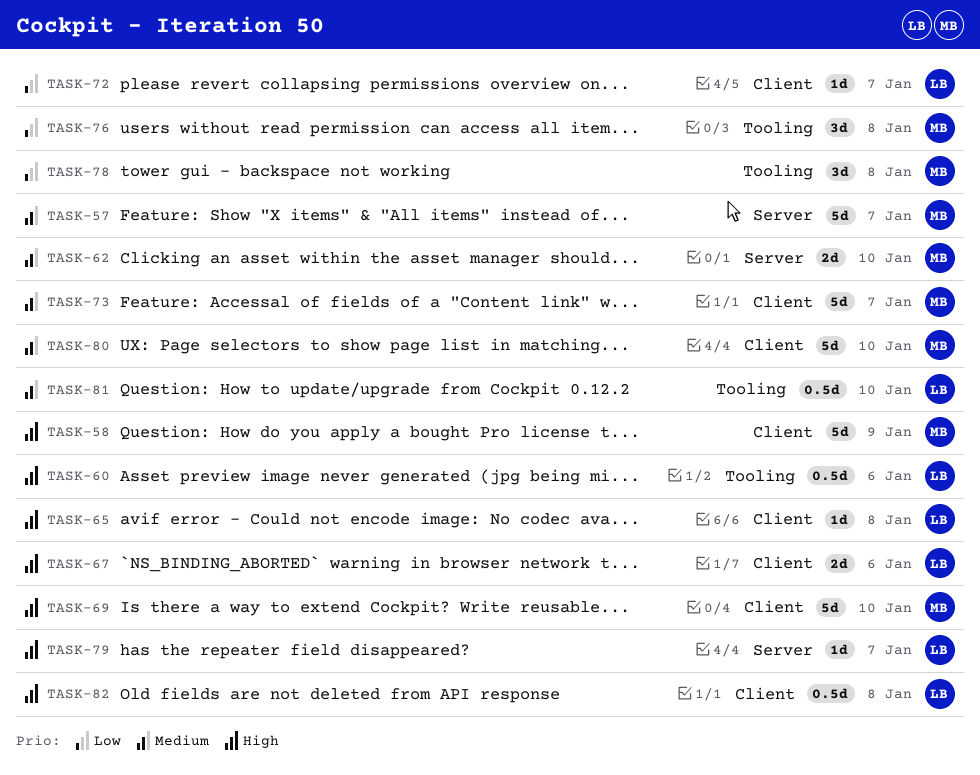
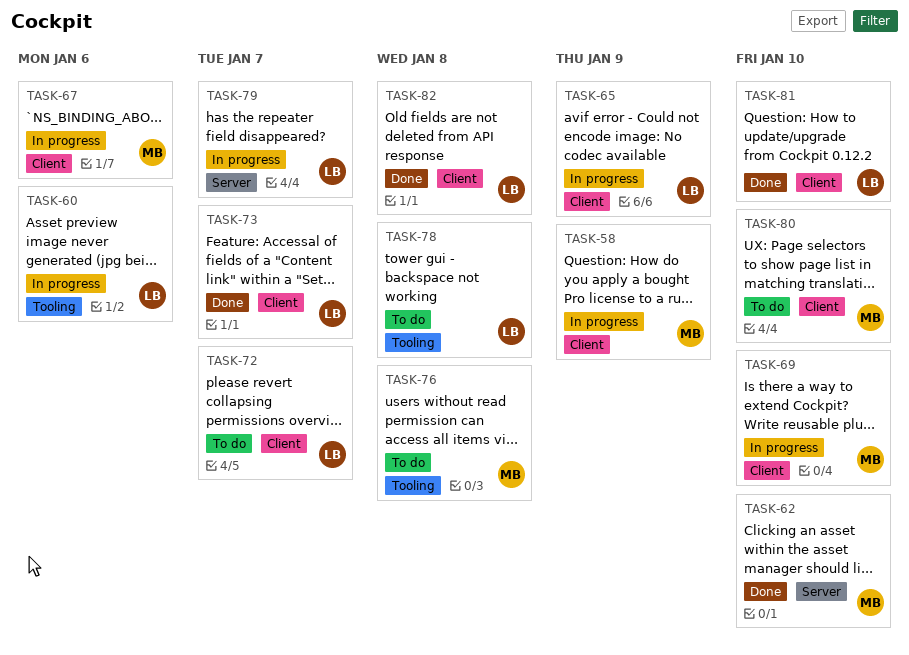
TASK-57: present -> none
TASK-65, due: Jan 8 -> Jan 9
TASK-67, owner: LB -> MB
TASK-73, owner: MB -> LB
TASK-78, owner: MB -> LB
TASK-81, label: Tooling -> Client

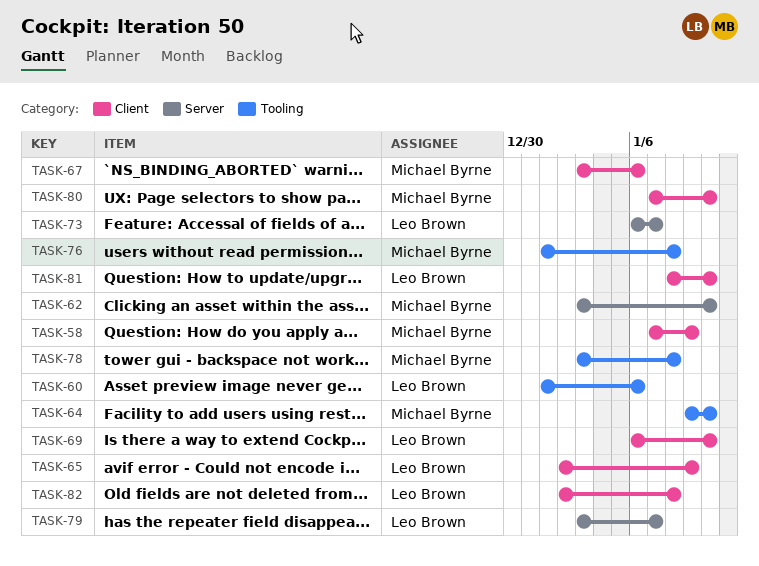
TASK-64: none -> present
TASK-69, owner: Michael Byrne -> Leo Brown
TASK-72: present -> none
TASK-73, label: Client -> Server
TASK-78, owner: Leo Brown -> Michael Byrne

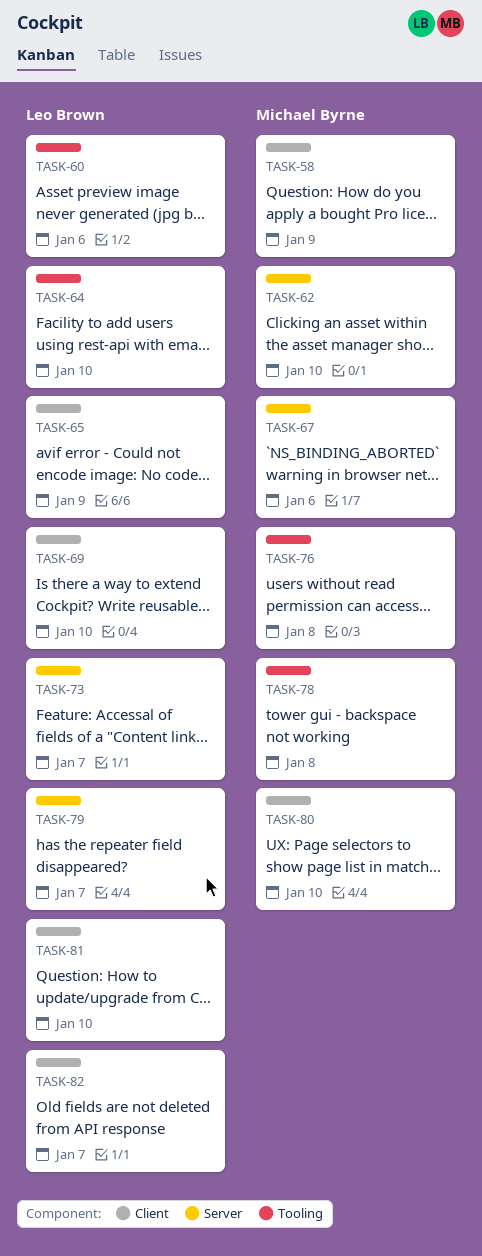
TASK-64, owner: Michael Byrne -> Leo Brown
TASK-67, label: Client -> Server
TASK-82, due: Jan 8 -> Jan 7

